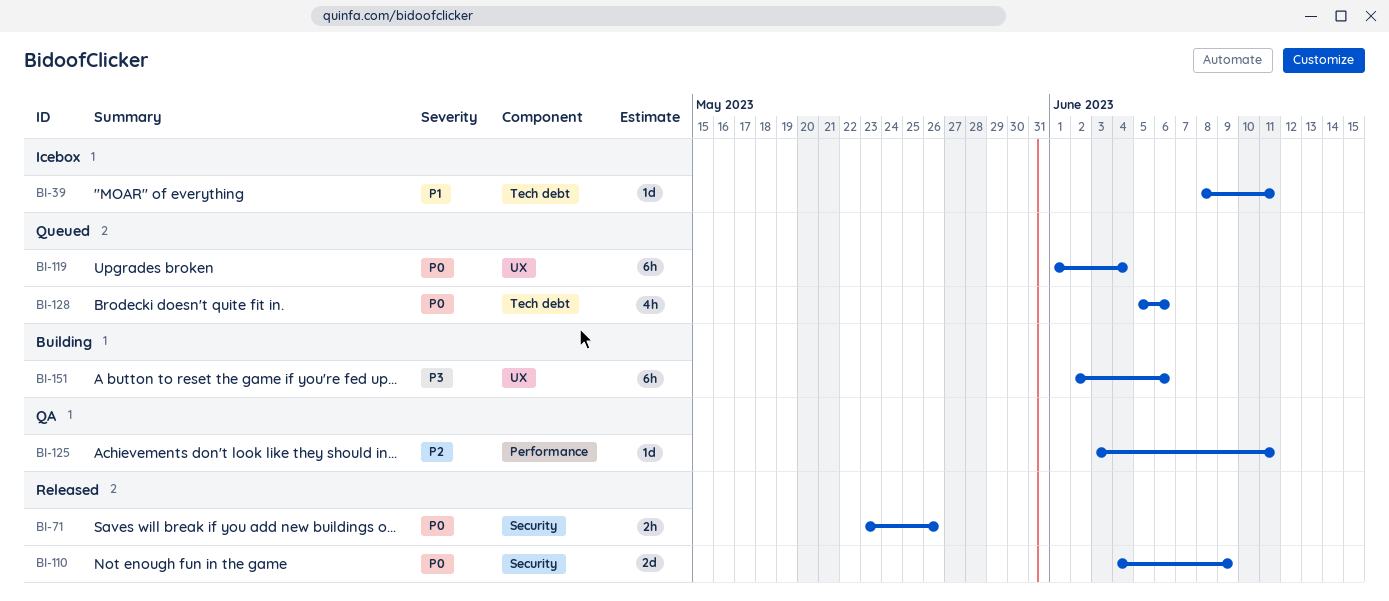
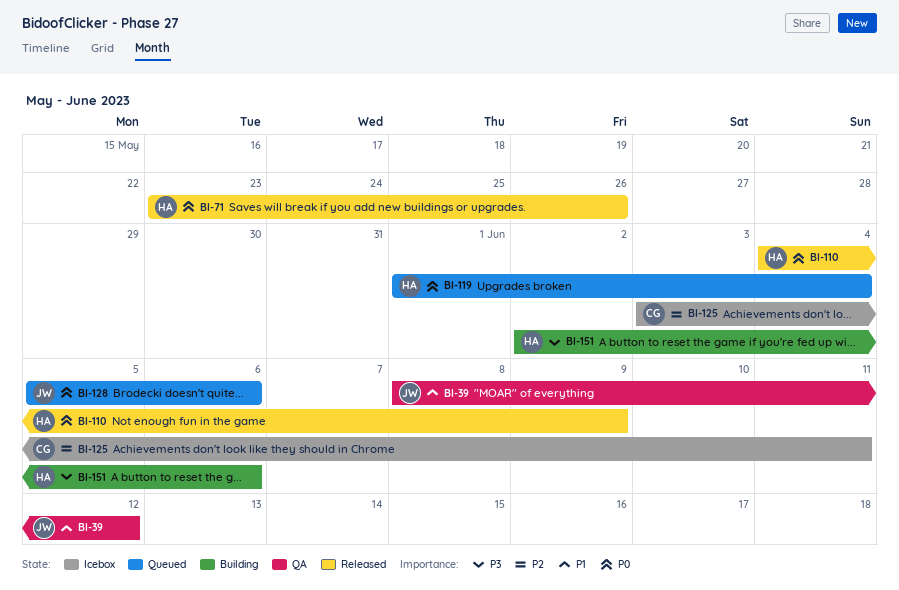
BI-39, status: Icebox -> QA
BI-39, due: Jun 11 -> Jun 12
BI-125, status: QA -> Icebox

